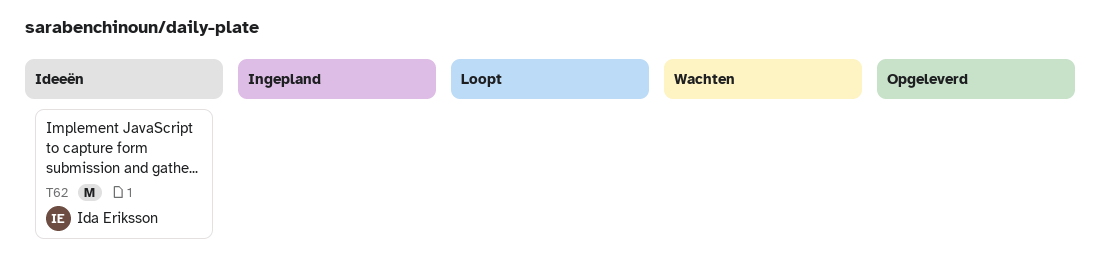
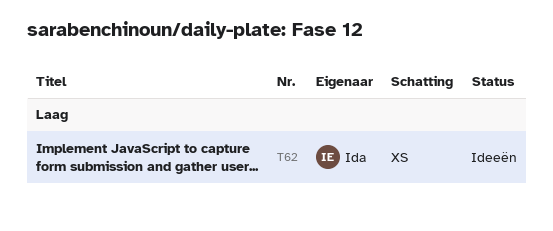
T62, estimate: M -> XS

